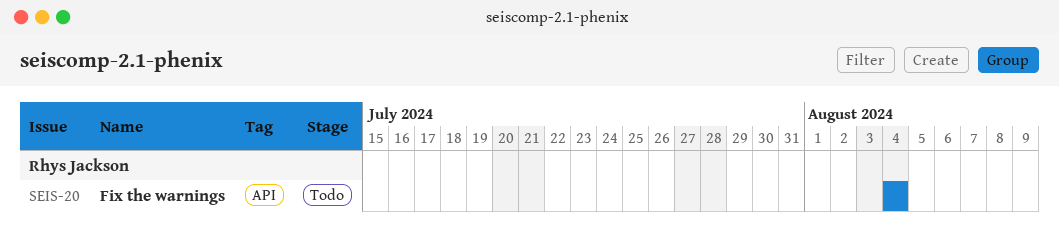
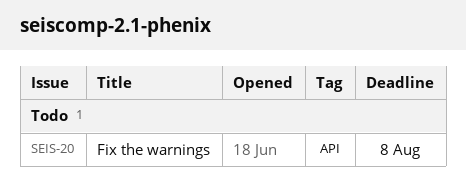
SEIS-20, due: Aug 4 -> Aug 8

